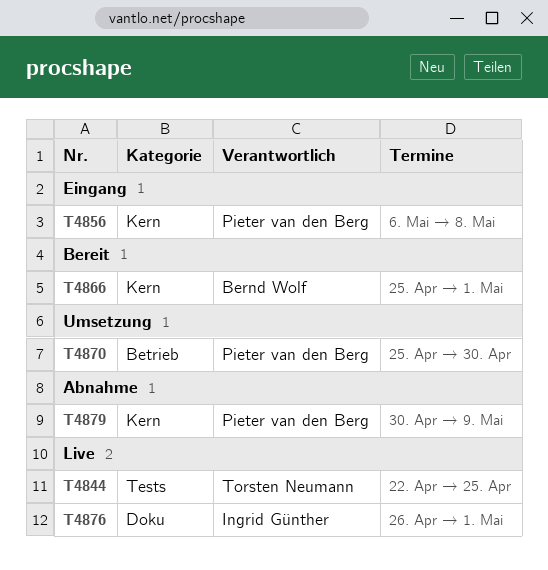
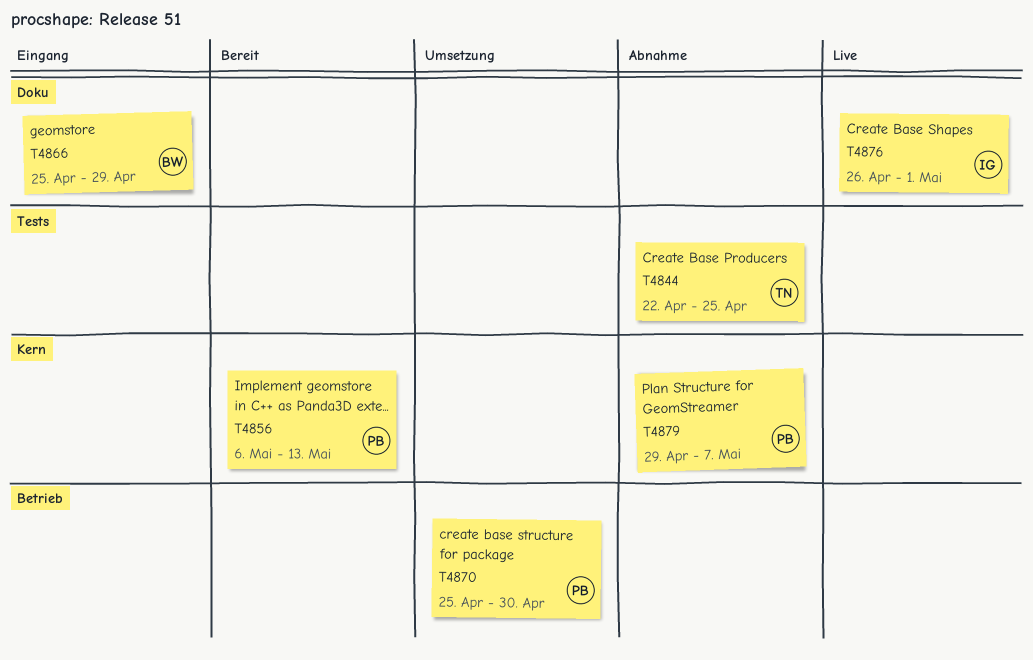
T4844, status: Live -> Abnahme
T4856, status: Eingang -> Bereit
T4856, due: May 8 -> May 13
T4866, status: Bereit -> Eingang
T4866, label: Kern -> Doku
T4866, due: May 1 -> Apr 29
T4879, start: Apr 30 -> Apr 29
T4879, due: May 9 -> May 7

